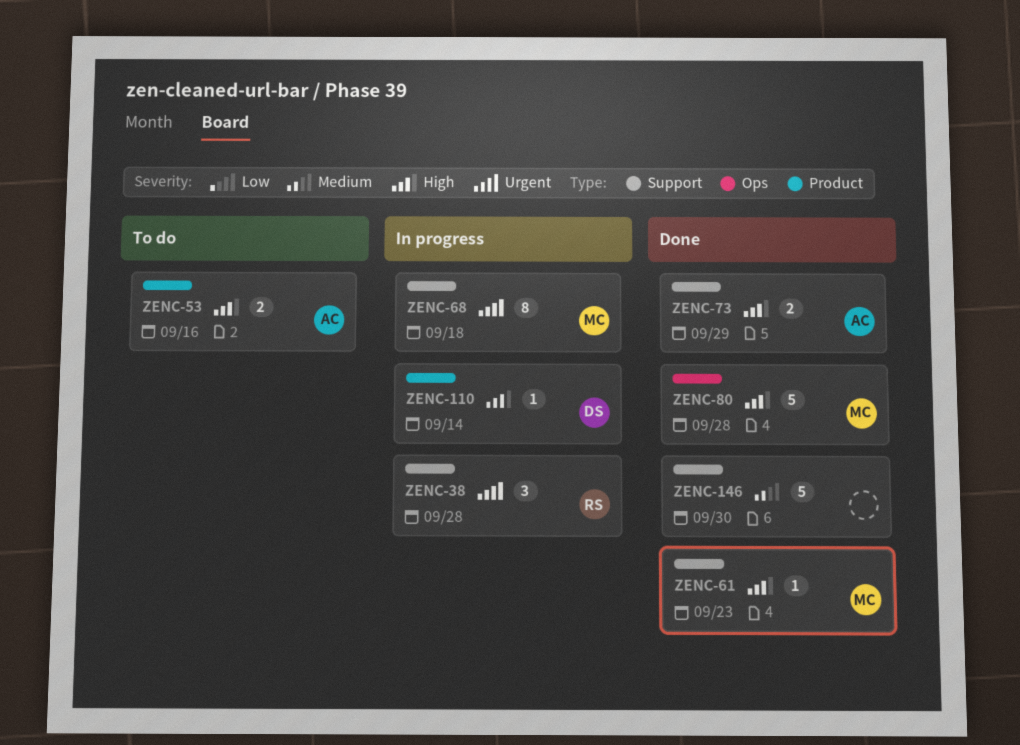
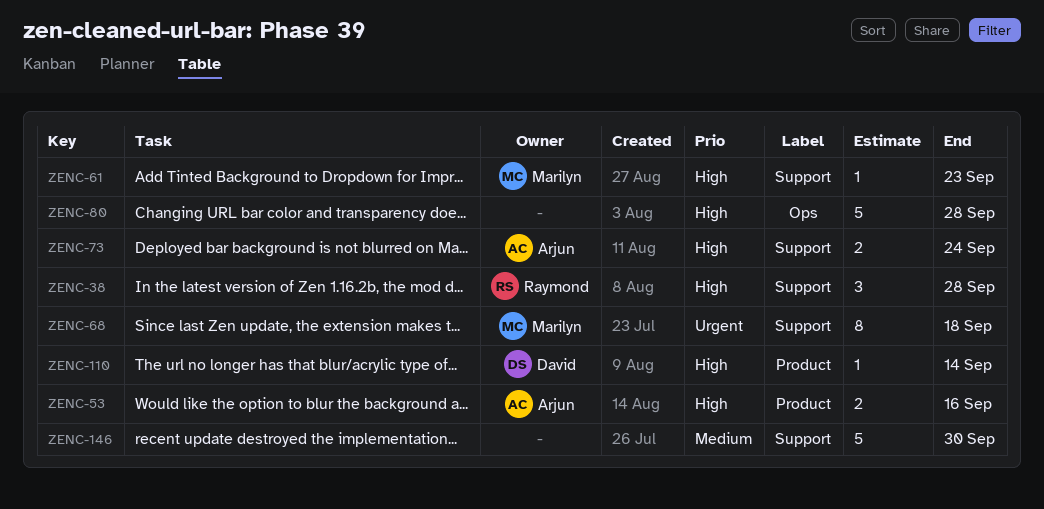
ZENC-38, priority: Urgent -> High
ZENC-73, due: Sep 29 -> Sep 24
ZENC-80, owner: Marilyn -> none

